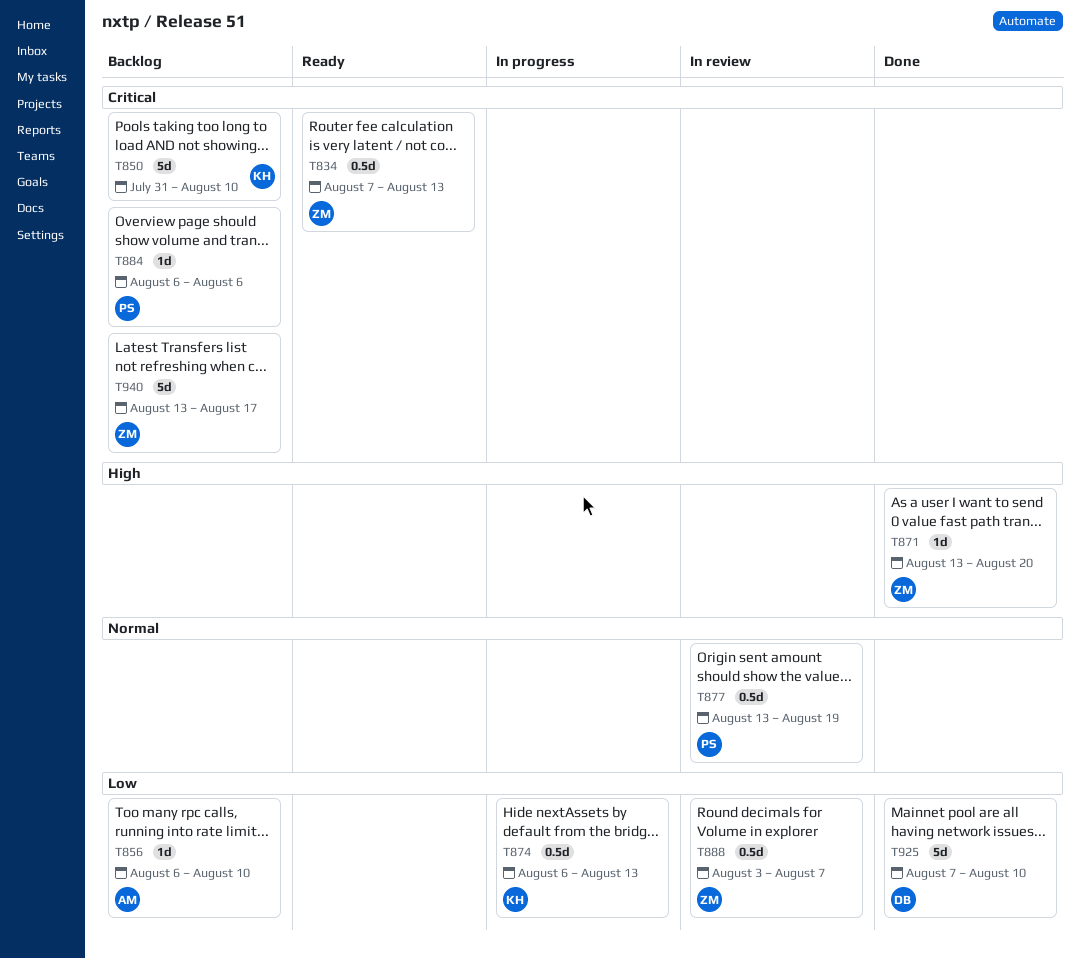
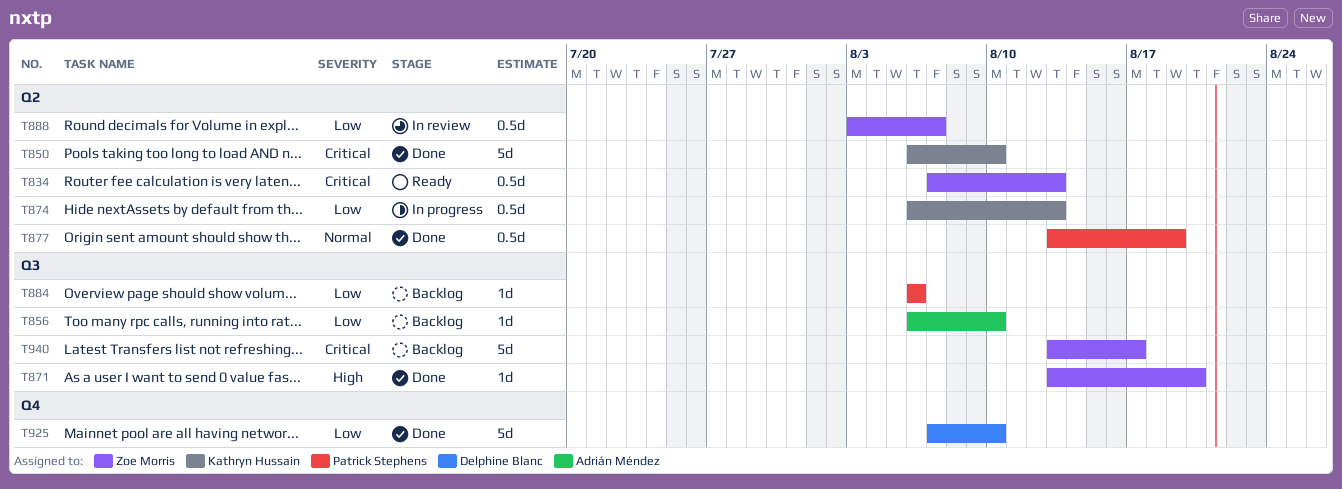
T850, status: Backlog -> Done
T850, start: Jul 31 -> Aug 6
T877, status: In review -> Done
T884, priority: Critical -> Low

